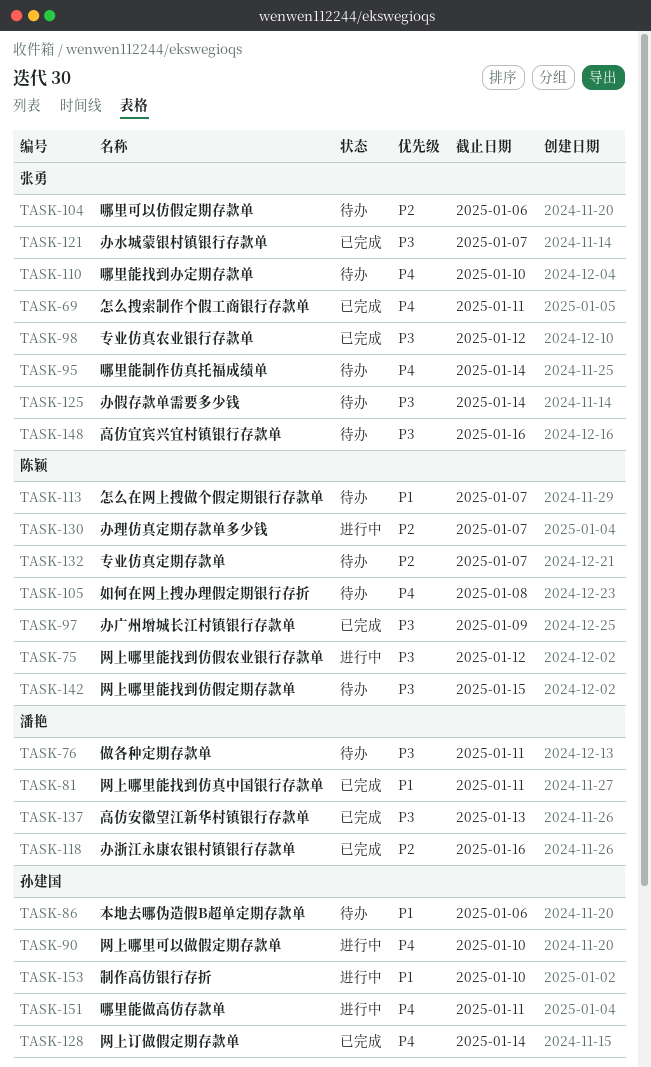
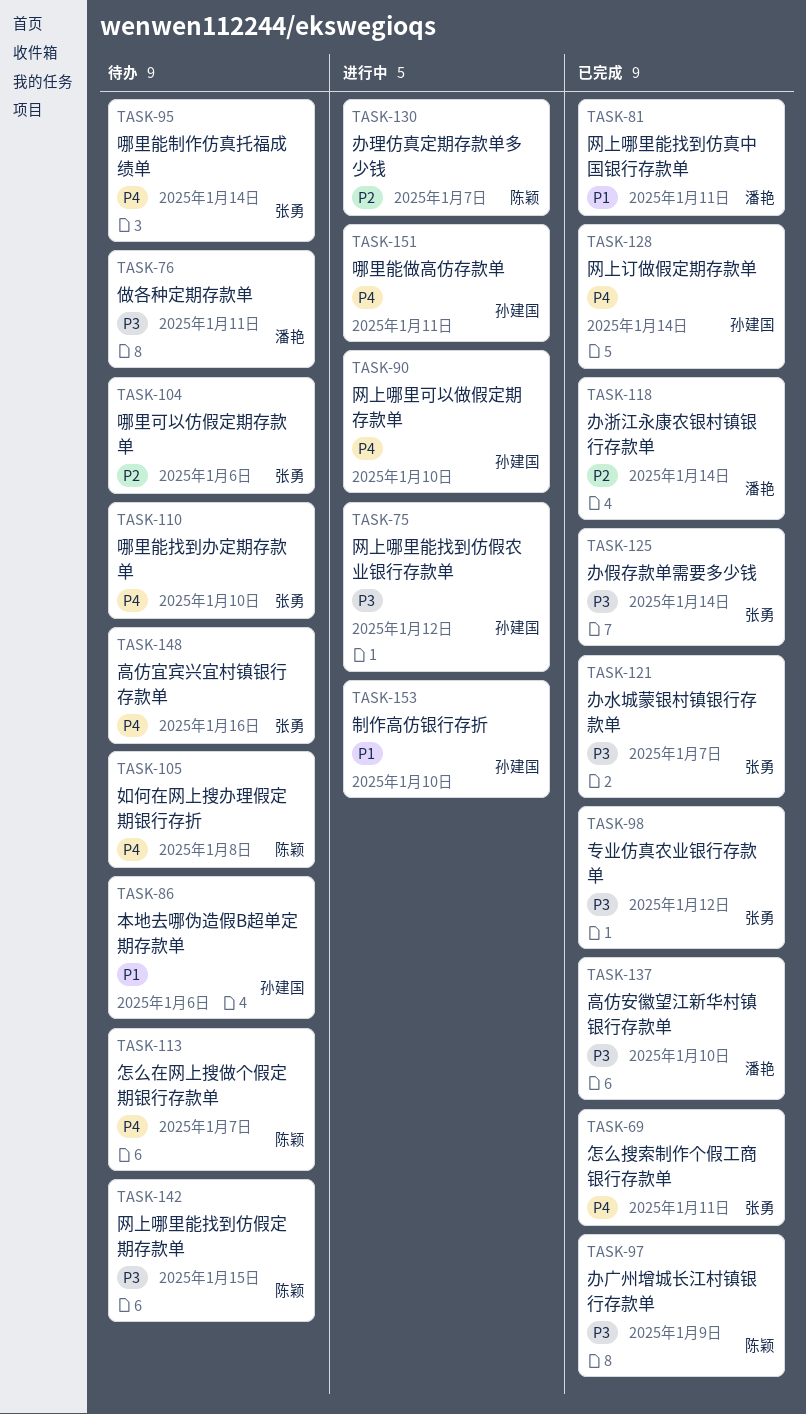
TASK-75, owner: 陈颖 -> 孙建国
TASK-113, priority: P1 -> P4
TASK-118, due: Jan 16 -> Jan 14
TASK-125, status: 待办 -> 已完成
TASK-132: present -> none
TASK-137, due: Jan 13 -> Jan 10
TASK-148, priority: P3 -> P4

